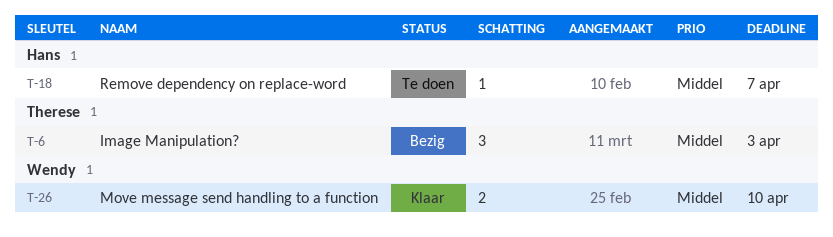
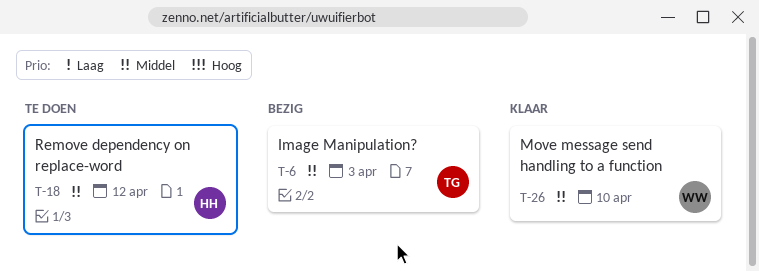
T-18, due: Apr 7 -> Apr 12

